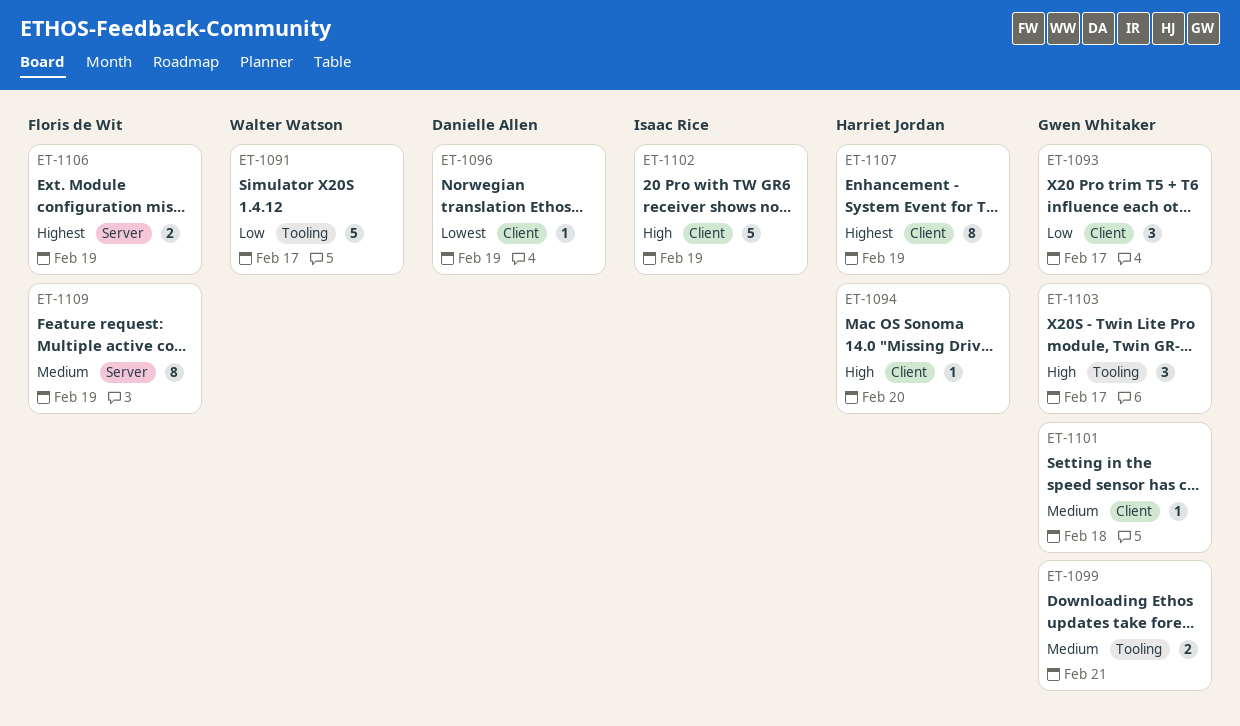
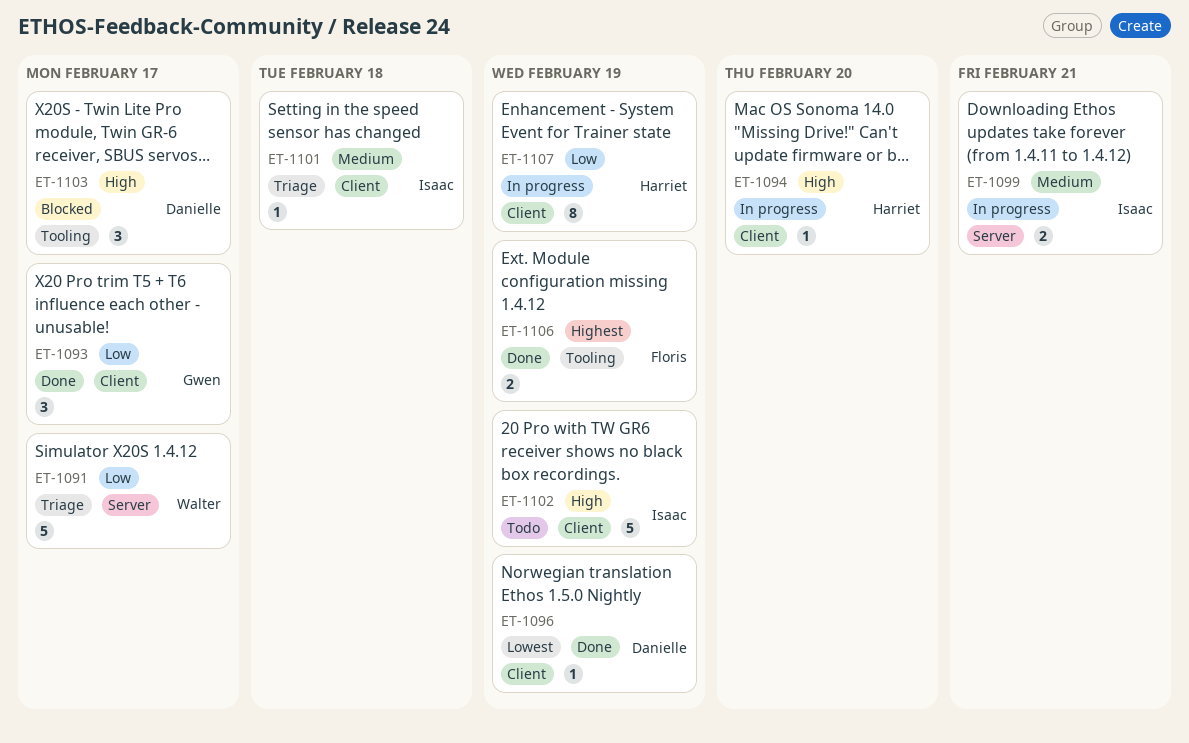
ET-1091, label: Tooling -> Server
ET-1099, owner: Gwen Whitaker -> Isaac Rice
ET-1099, label: Tooling -> Server
ET-1101, owner: Gwen Whitaker -> Isaac Rice
ET-1103, owner: Gwen Whitaker -> Danielle Allen
ET-1106, label: Server -> Tooling
ET-1107, priority: Highest -> Low
ET-1109: present -> none

